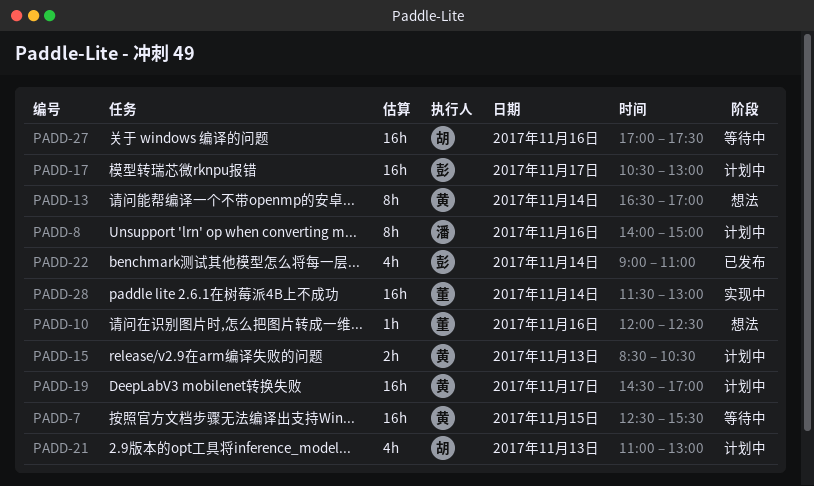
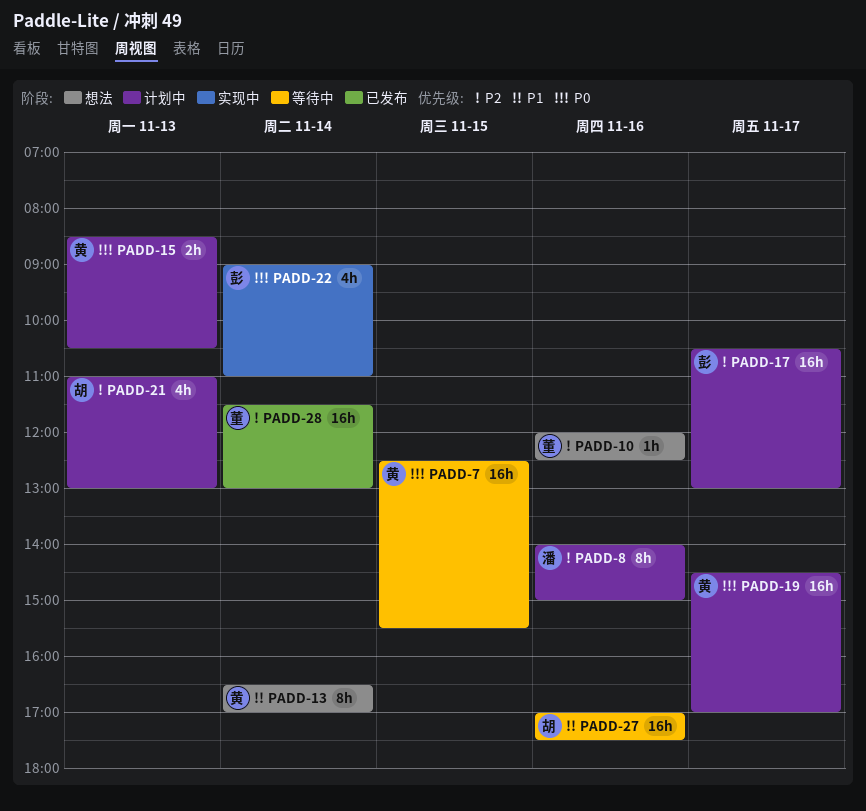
PADD-22, status: 已发布 -> 实现中
PADD-28, status: 实现中 -> 已发布

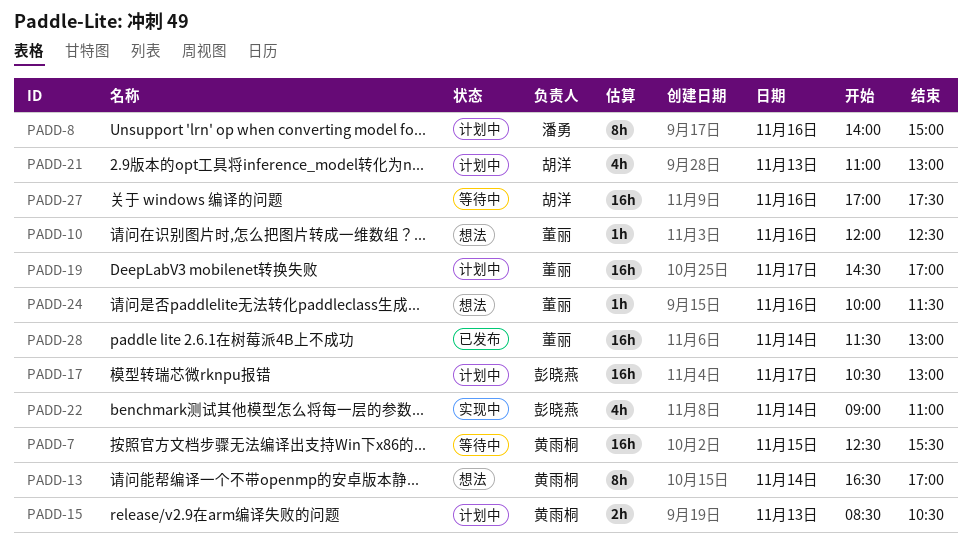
PADD-19, owner: 黄雨桐 -> 董丽
PADD-24: none -> present

